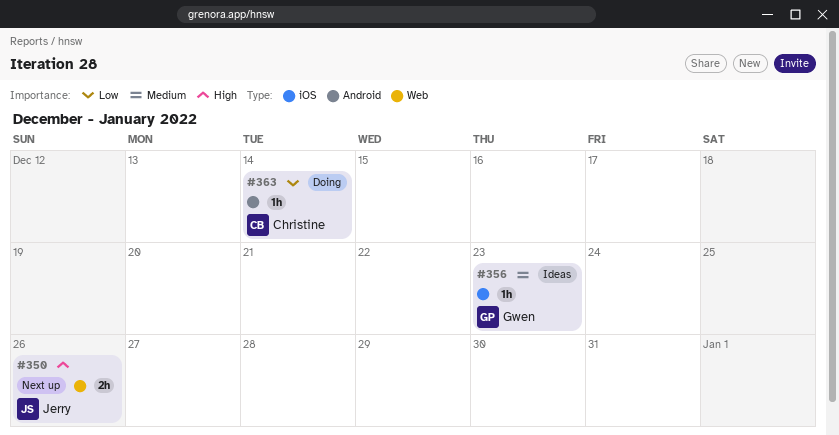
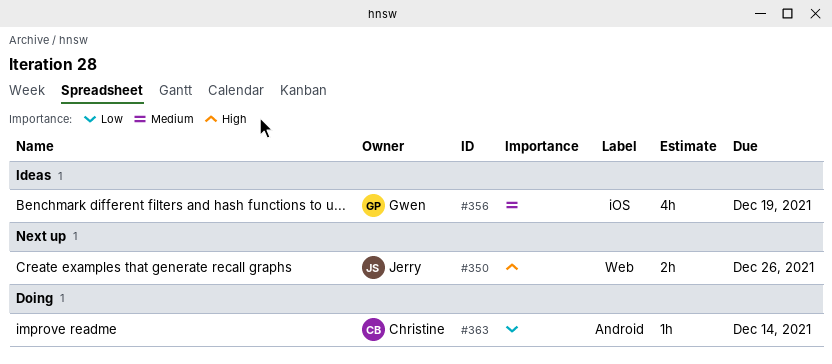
#356, estimate: 1h -> 4h
#356, due: Dec 23 -> Dec 19

